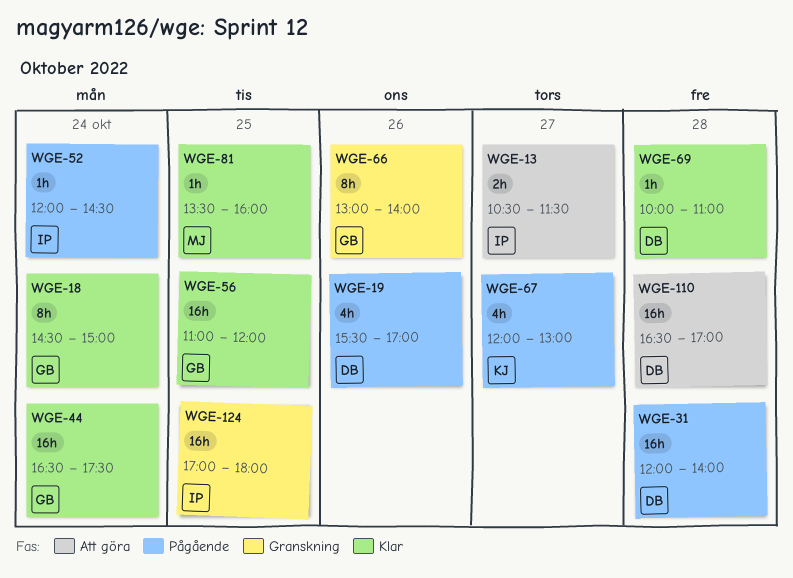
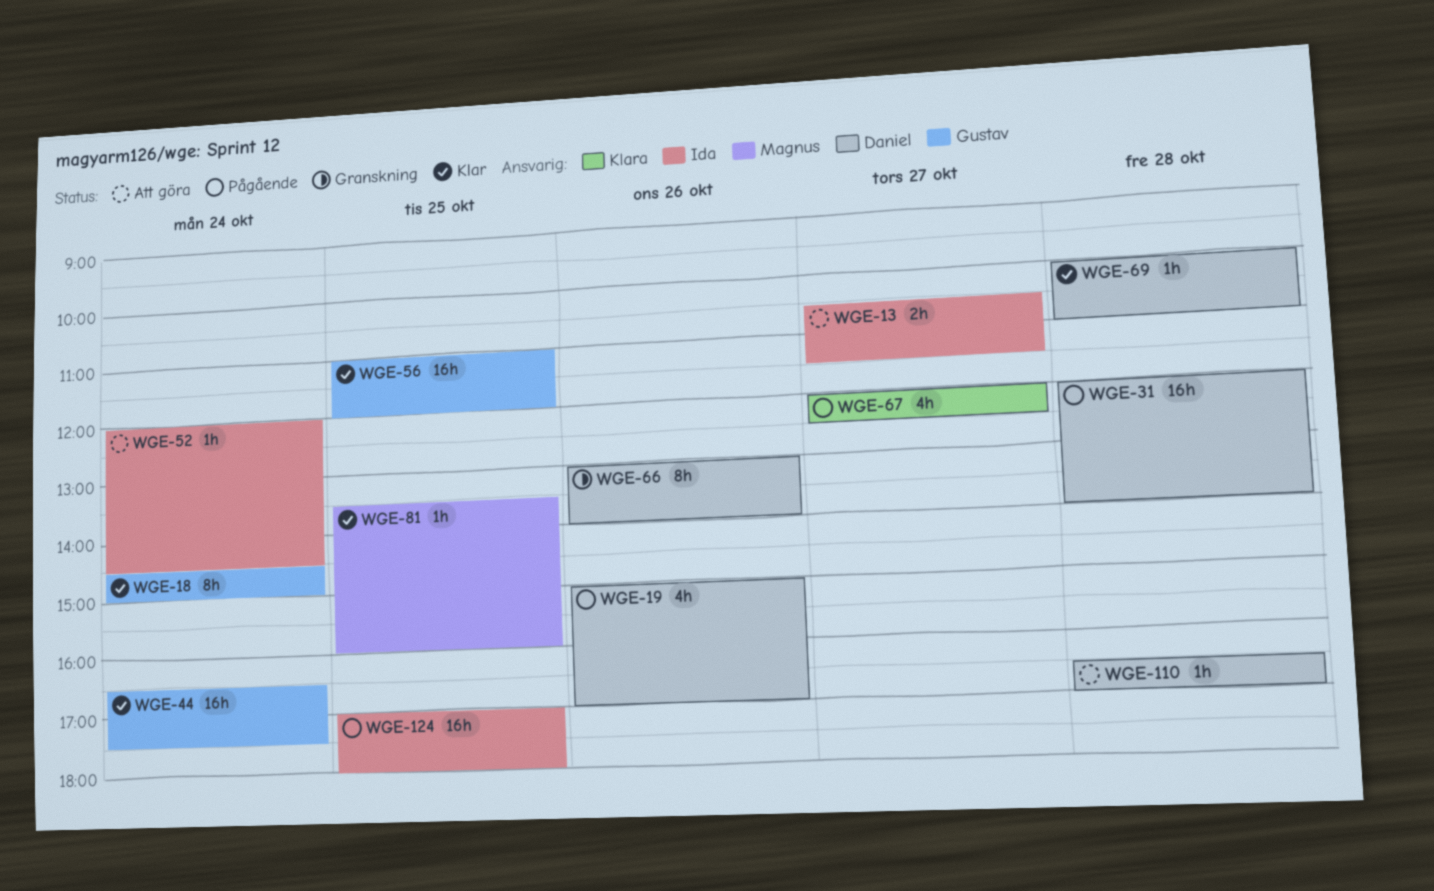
WGE-19, begins: 15:30 -> 15:00
WGE-52, status: Pågående -> Att göra
WGE-66, owner: Gustav -> Daniel
WGE-67, ends: 13:00 -> 12:30
WGE-110, estimate: 16h -> 1h
WGE-124, status: Granskning -> Pågående

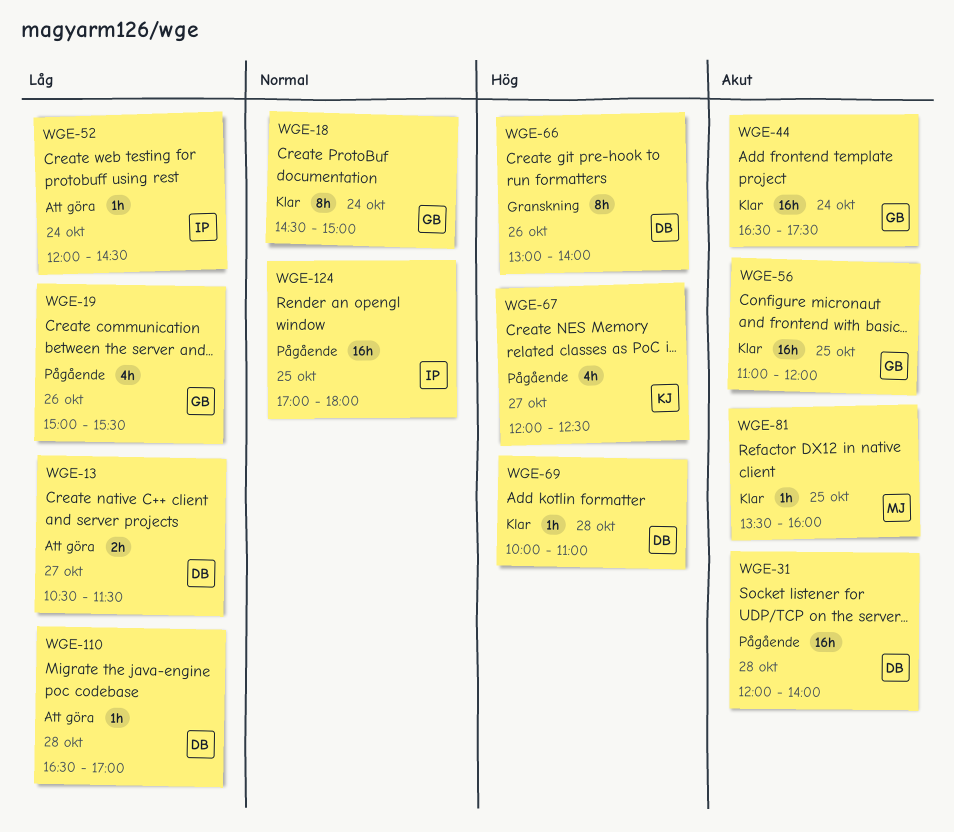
WGE-13, owner: Ida -> Daniel
WGE-19, owner: Daniel -> Gustav
WGE-19, ends: 17:00 -> 15:30

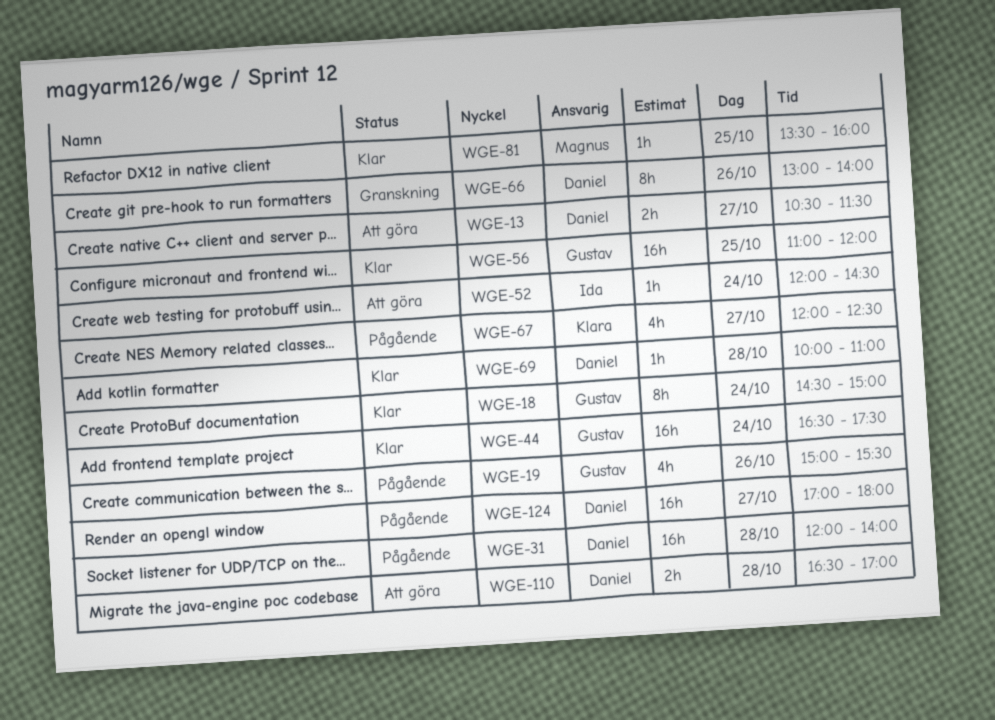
WGE-110, estimate: 1h -> 2h
WGE-124, owner: Ida -> Daniel
WGE-124, day: Oct 25 -> Oct 27

